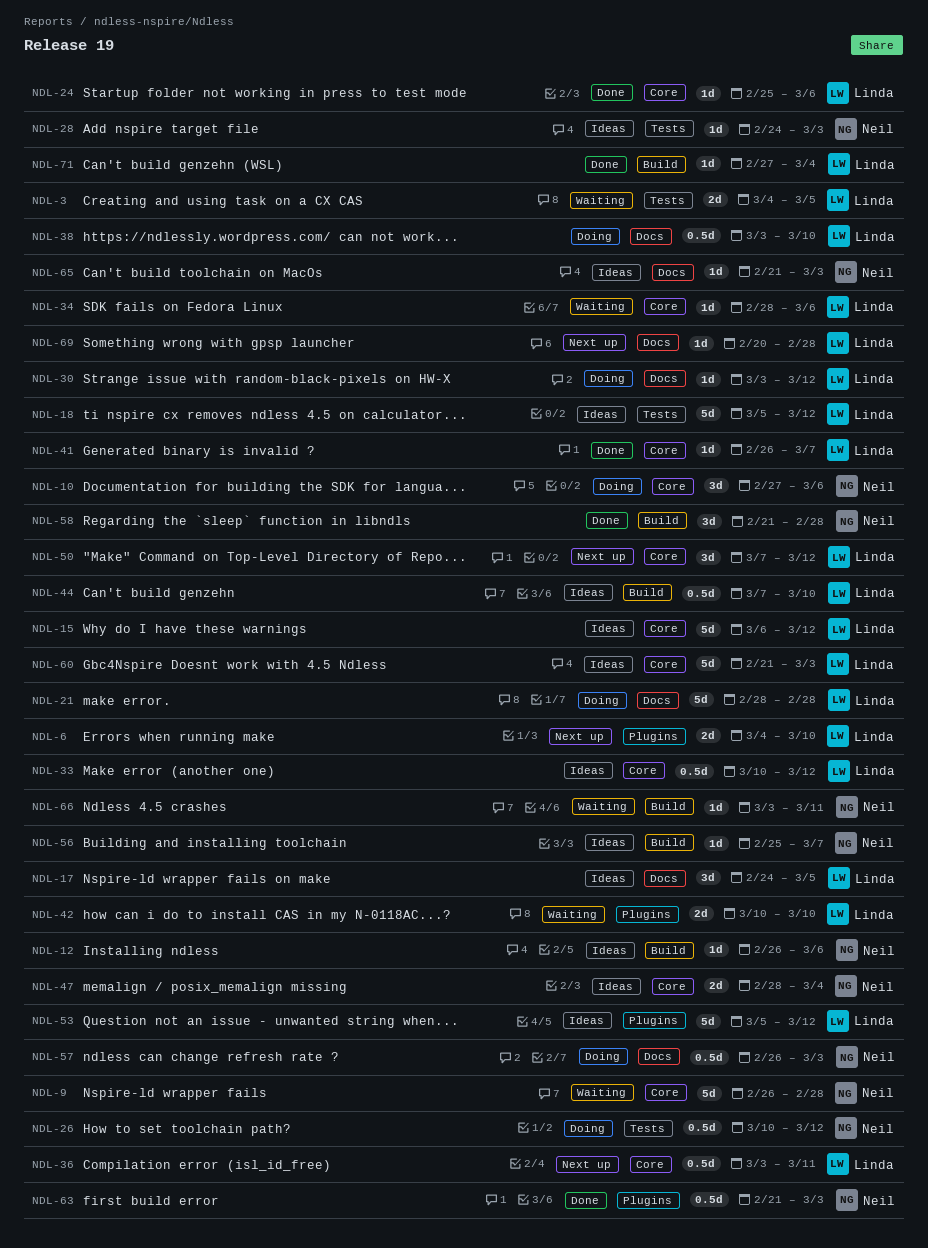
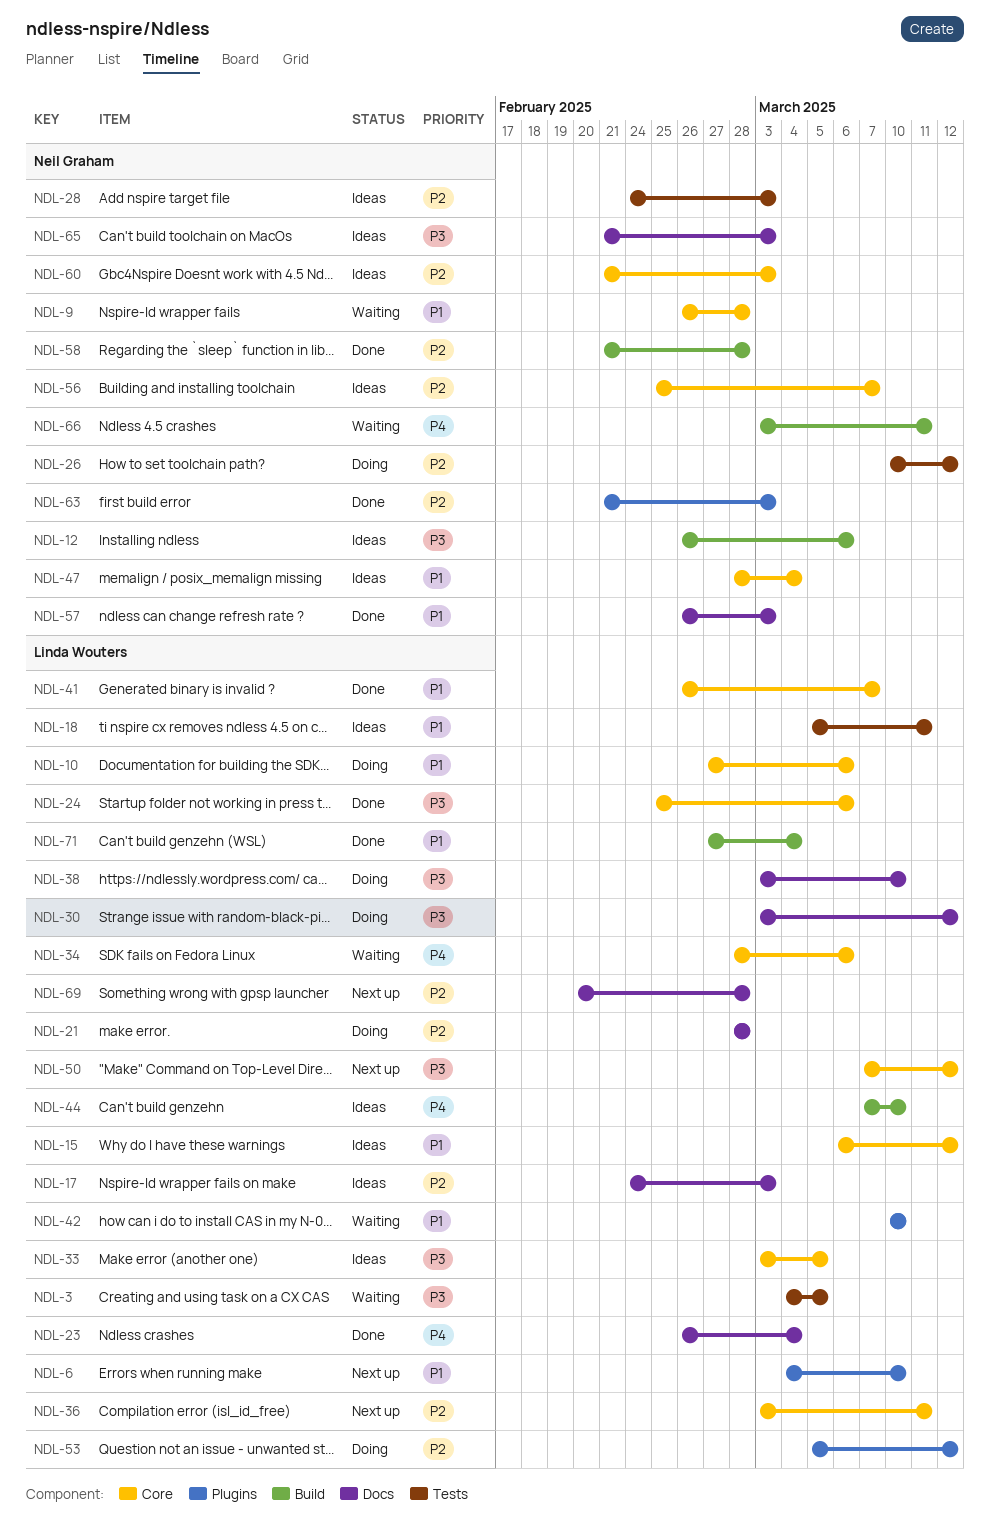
NDL-10, owner: Neil Graham -> Linda Wouters
NDL-17, due: Mar 5 -> Mar 3
NDL-18, due: Mar 12 -> Mar 11
NDL-23: none -> present
NDL-33, start: Mar 10 -> Mar 3
NDL-33, due: Mar 12 -> Mar 5
NDL-53, status: Ideas -> Doing
NDL-56, label: Build -> Core
NDL-57, status: Doing -> Done
NDL-60, owner: Linda Wouters -> Neil Graham

